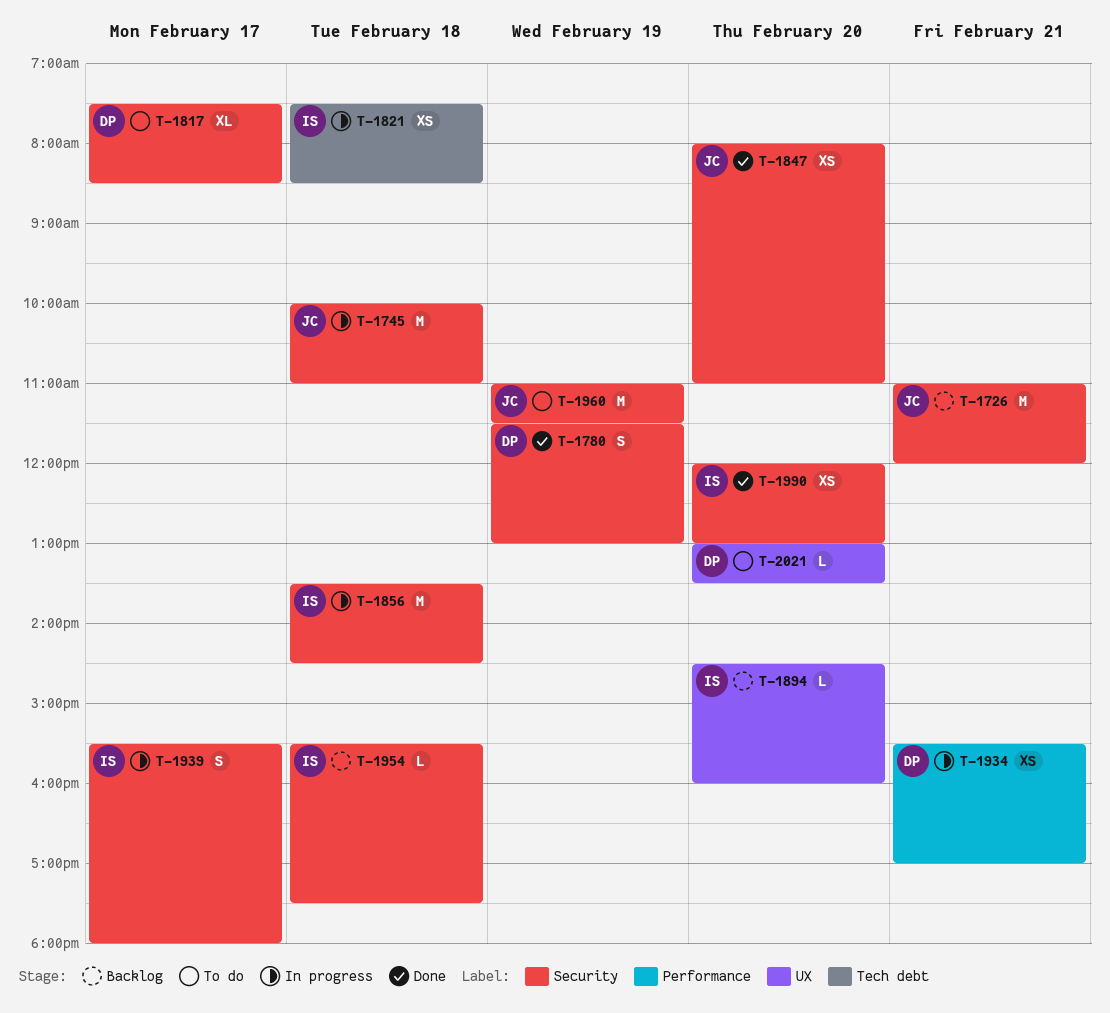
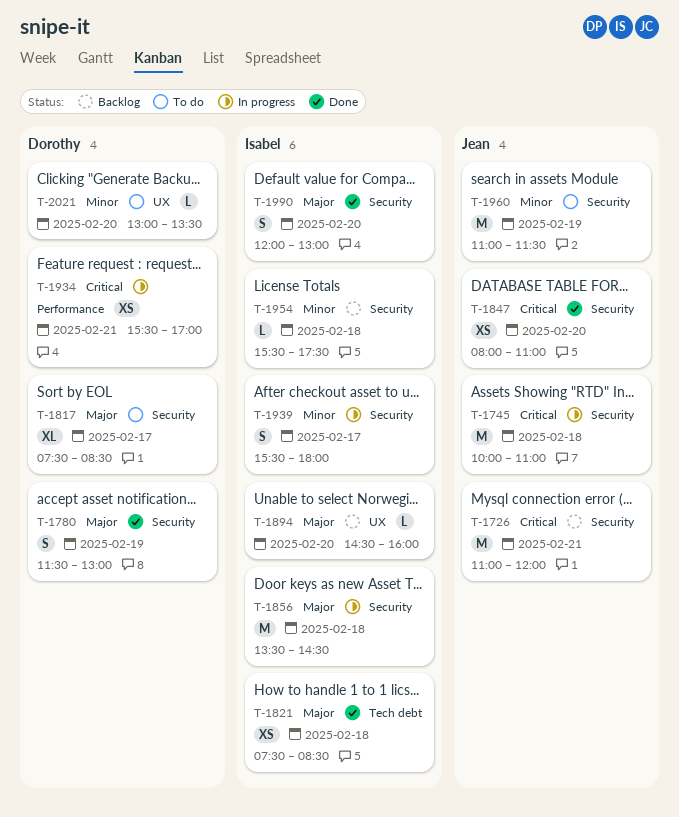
T-1821, status: In progress -> Done
T-1990, estimate: XS -> S

